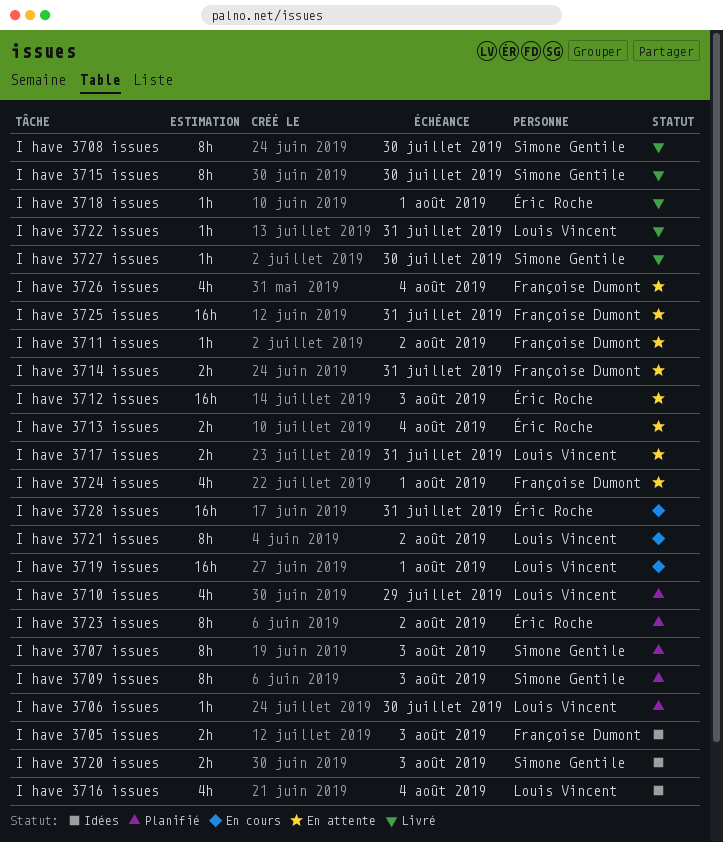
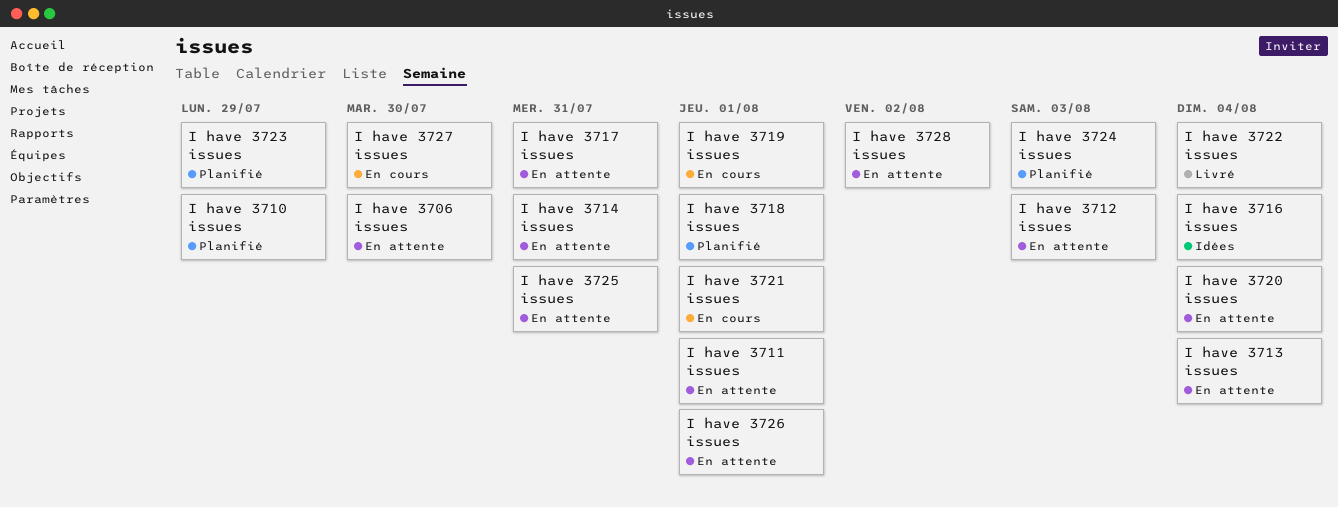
I have 3705 issues: present -> none
I have 3706 issues, status: Planifié -> En attente
I have 3707 issues: present -> none
I have 3708 issues: present -> none
I have 3709 issues: present -> none
I have 3711 issues, due: Aug 2 -> Aug 1
I have 3715 issues: present -> none
I have 3718 issues, status: Livré -> Planifié
I have 3720 issues, status: Idées -> En attente
I have 3720 issues, due: Aug 3 -> Aug 4
I have 3721 issues, due: Aug 2 -> Aug 1
I have 3722 issues, due: Jul 31 -> Aug 4
I have 3723 issues, due: Aug 2 -> Jul 29
I have 3724 issues, status: En attente -> Planifié
I have 3724 issues, due: Aug 1 -> Aug 3
I have 3726 issues, due: Aug 4 -> Aug 1
I have 3727 issues, status: Livré -> En cours
I have 3728 issues, status: En cours -> En attente
I have 3728 issues, due: Jul 31 -> Aug 2

